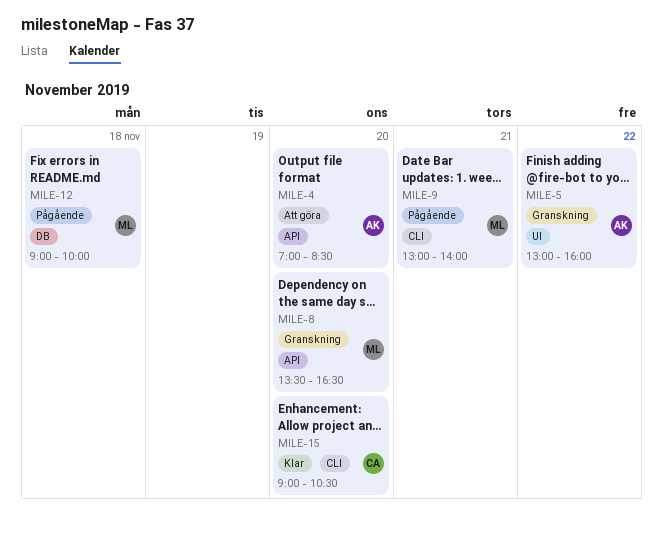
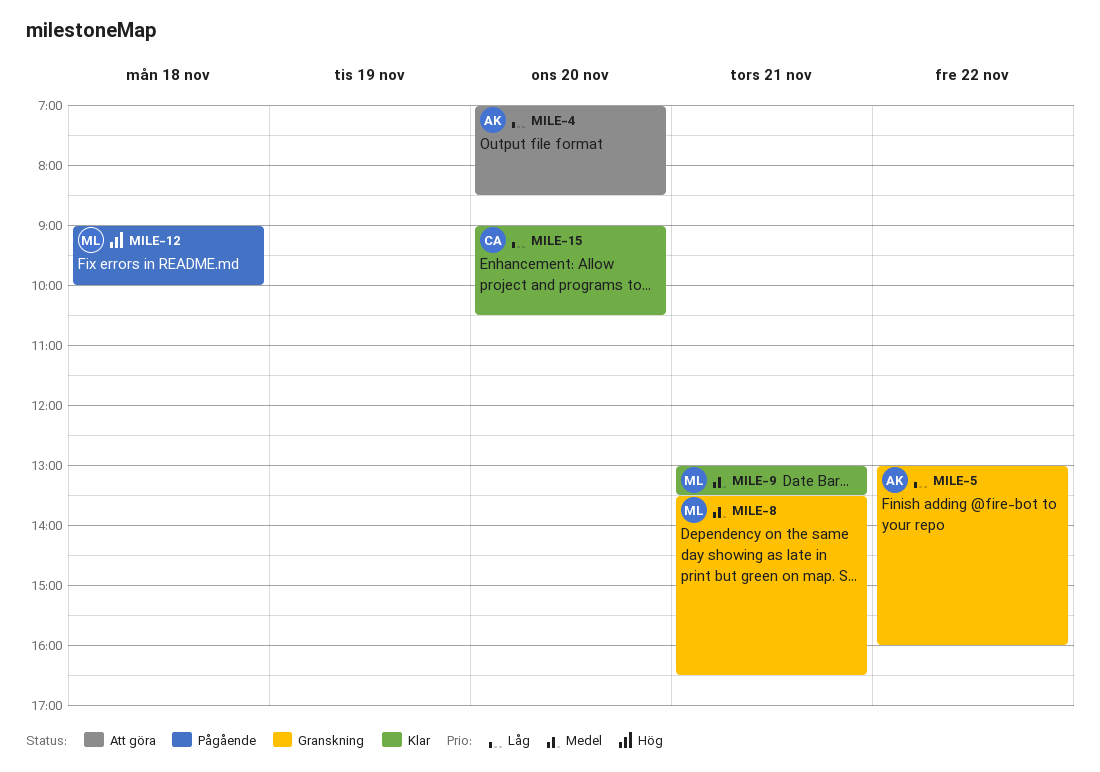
MILE-8, day: Nov 20 -> Nov 21
MILE-9, status: Pågående -> Klar
MILE-9, ends: 14:00 -> 13:30

